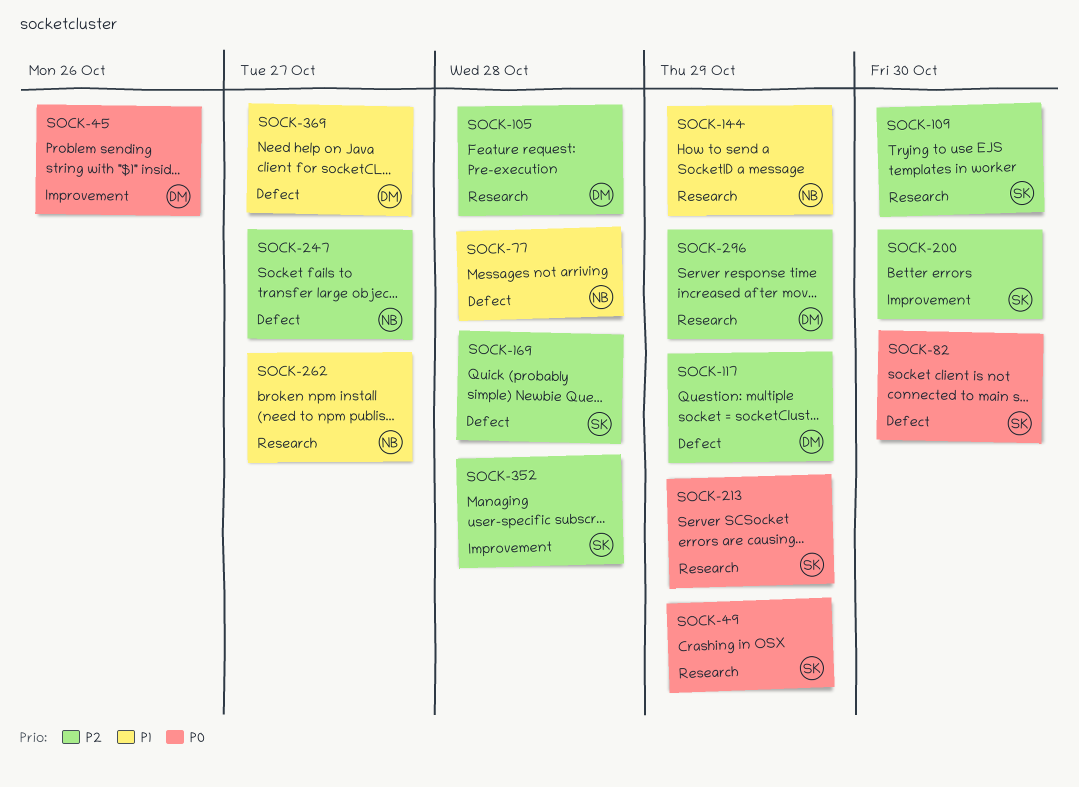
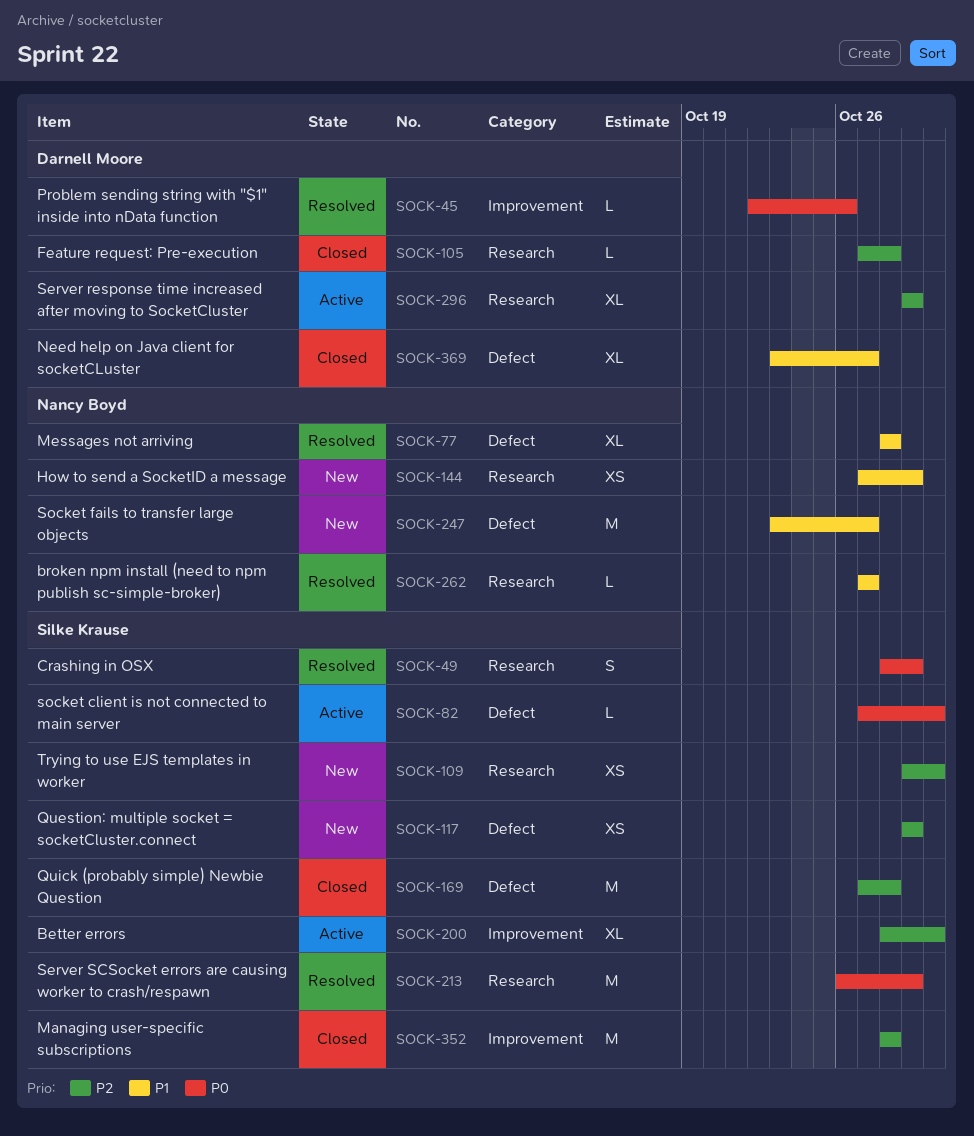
SOCK-117, owner: Darnell Moore -> Silke Krause
SOCK-247, priority: P2 -> P1

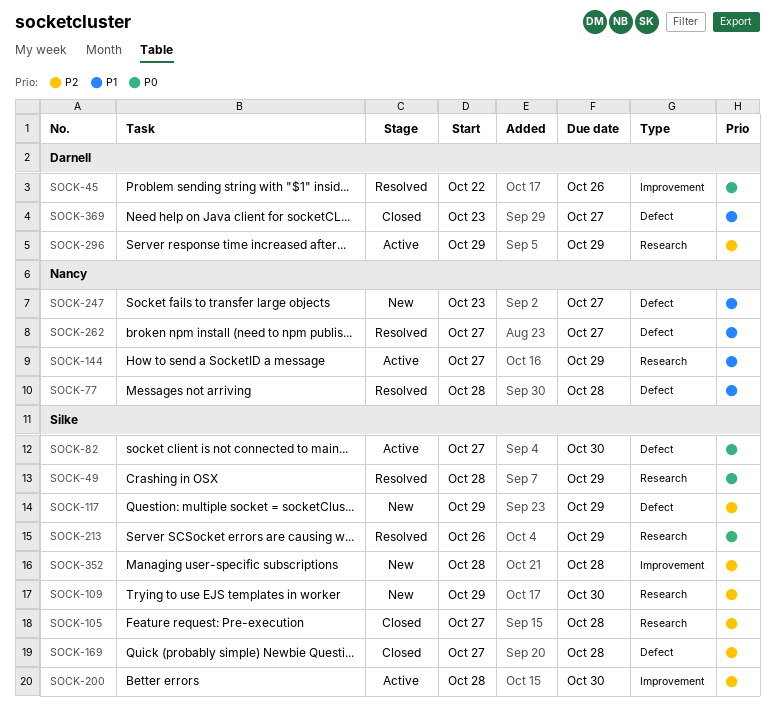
SOCK-105, owner: Darnell Moore -> Silke Krause
SOCK-144, status: New -> Active
SOCK-262, label: Research -> Defect
SOCK-352, status: Closed -> New

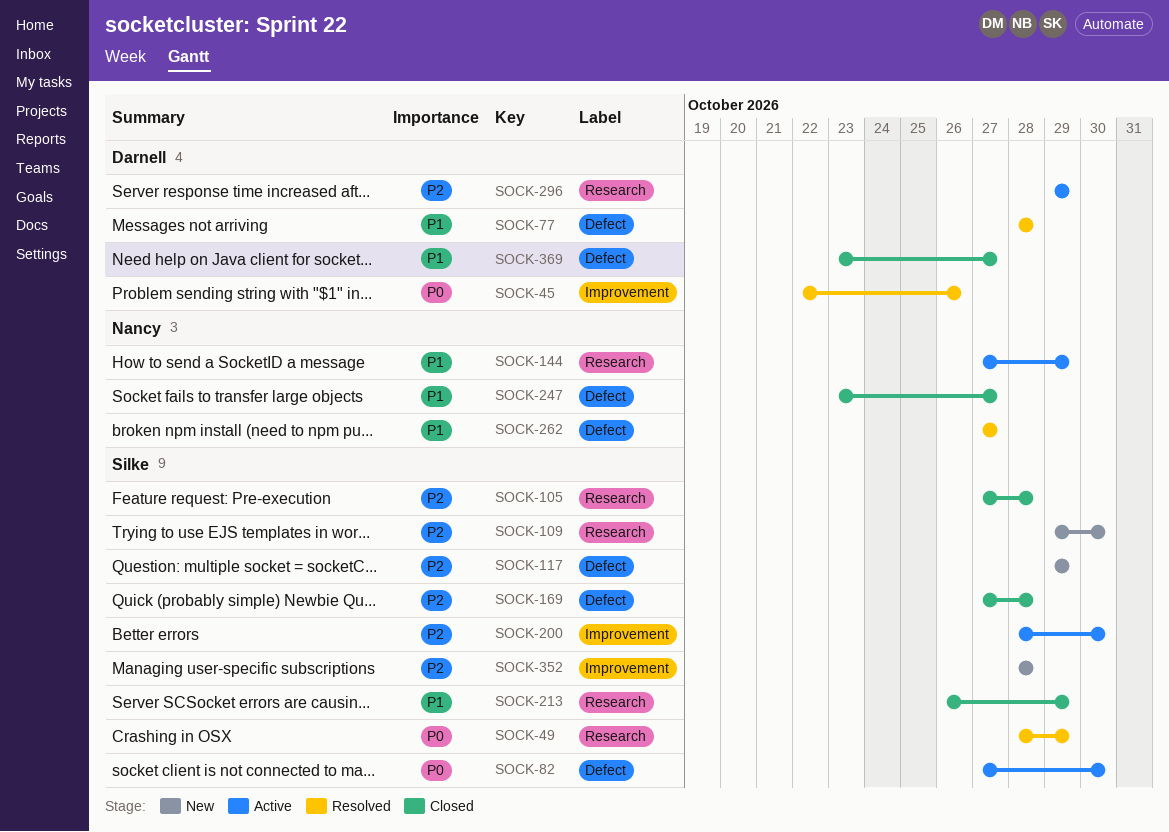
SOCK-77, owner: Nancy -> Darnell
SOCK-213, status: Resolved -> Closed
SOCK-213, priority: P0 -> P1
SOCK-247, status: New -> Closed

